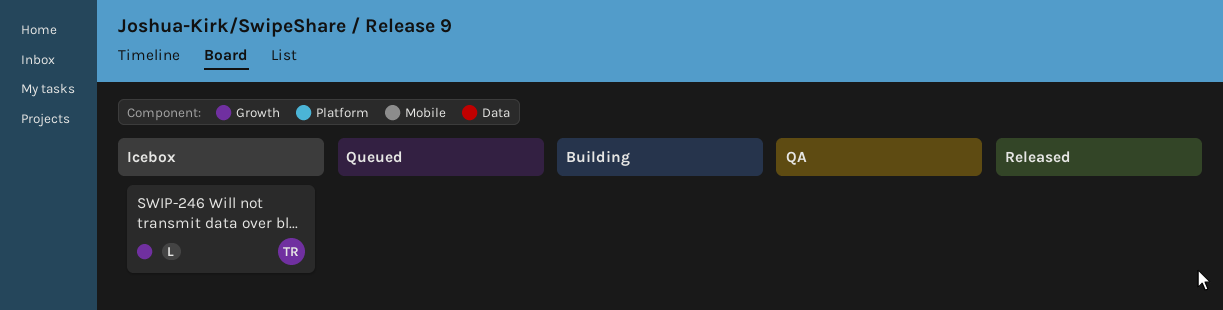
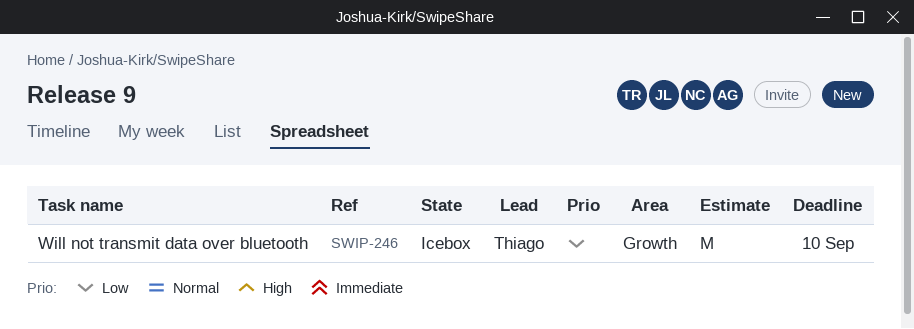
SWIP-246, estimate: L -> M

